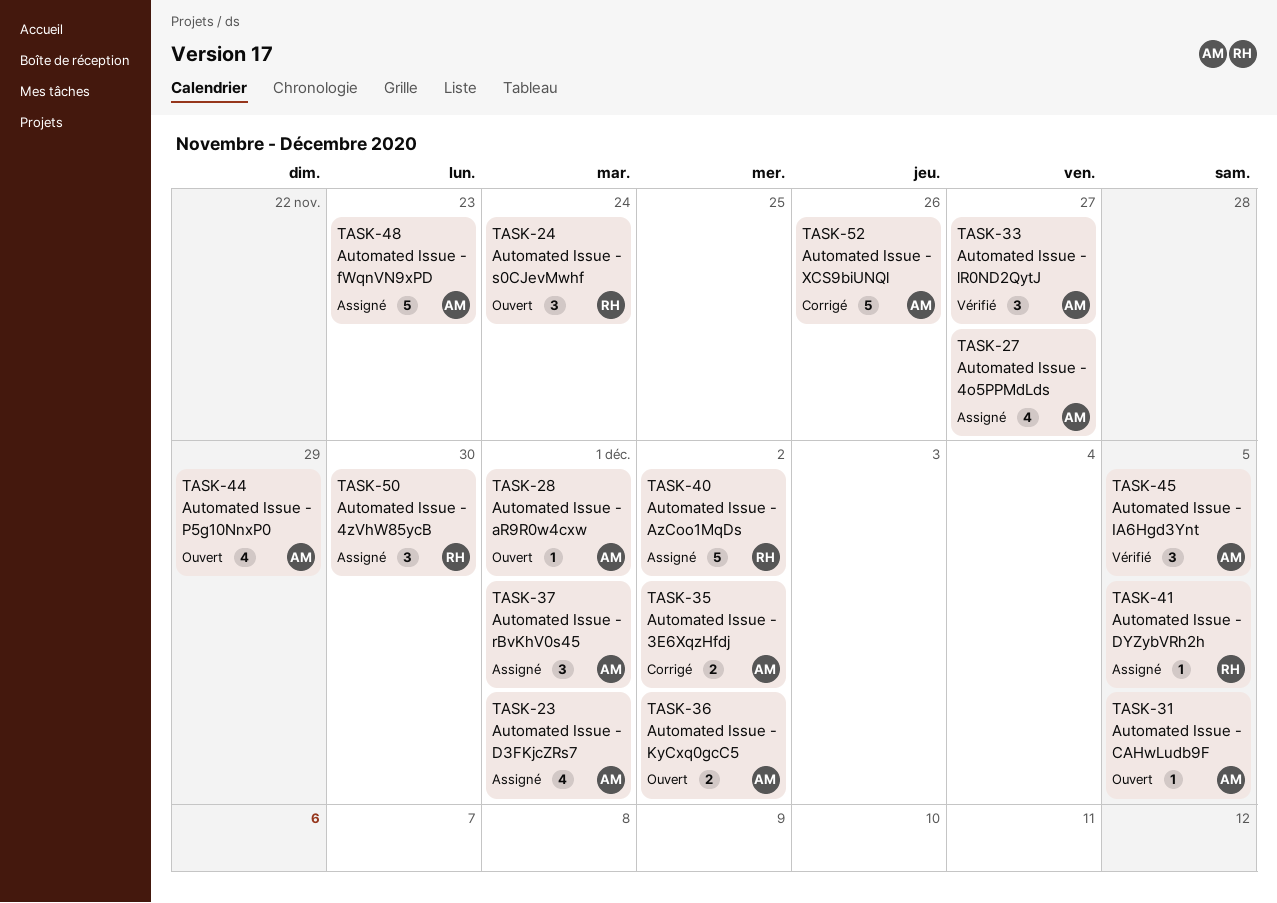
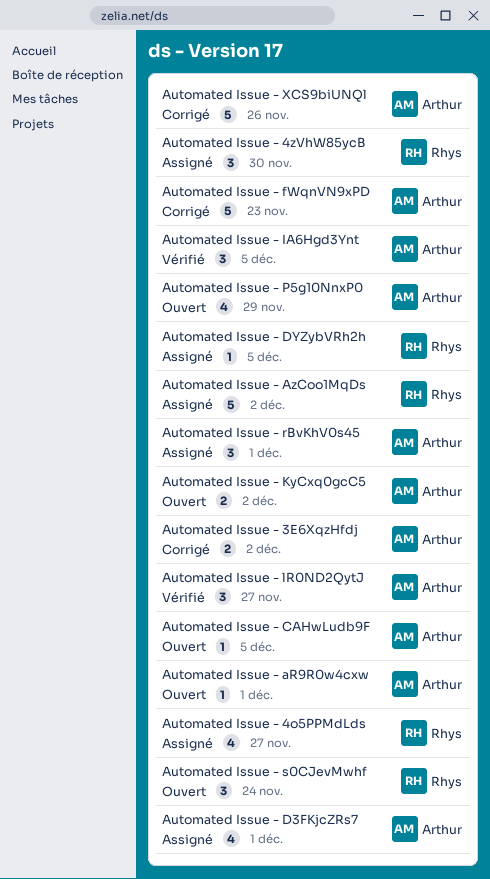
Automated Issue - 4o5PPMdLds, owner: Arthur -> Rhys
Automated Issue - fWqnVN9xPD, status: Assigné -> Corrigé

